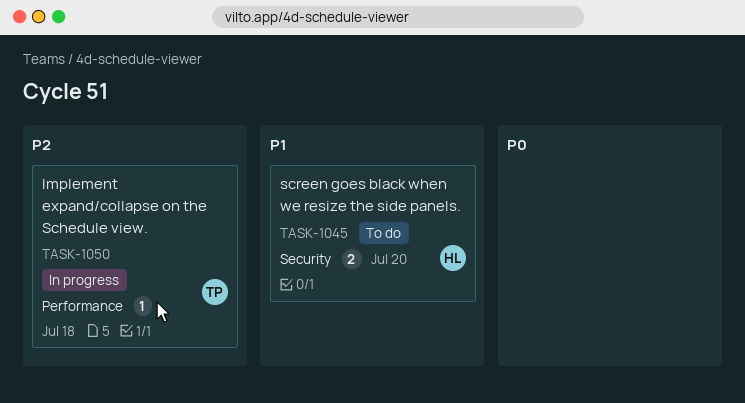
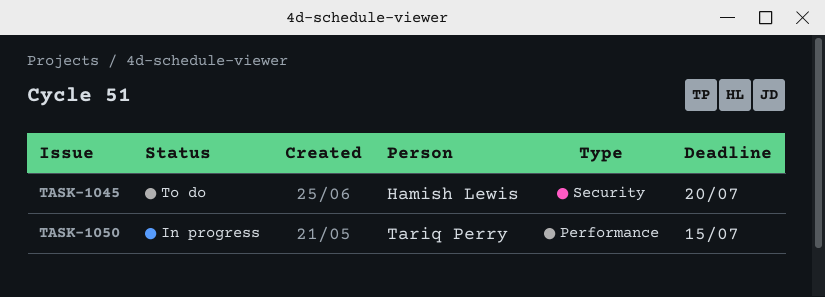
TASK-1050, due: Jul 18 -> Jul 15

